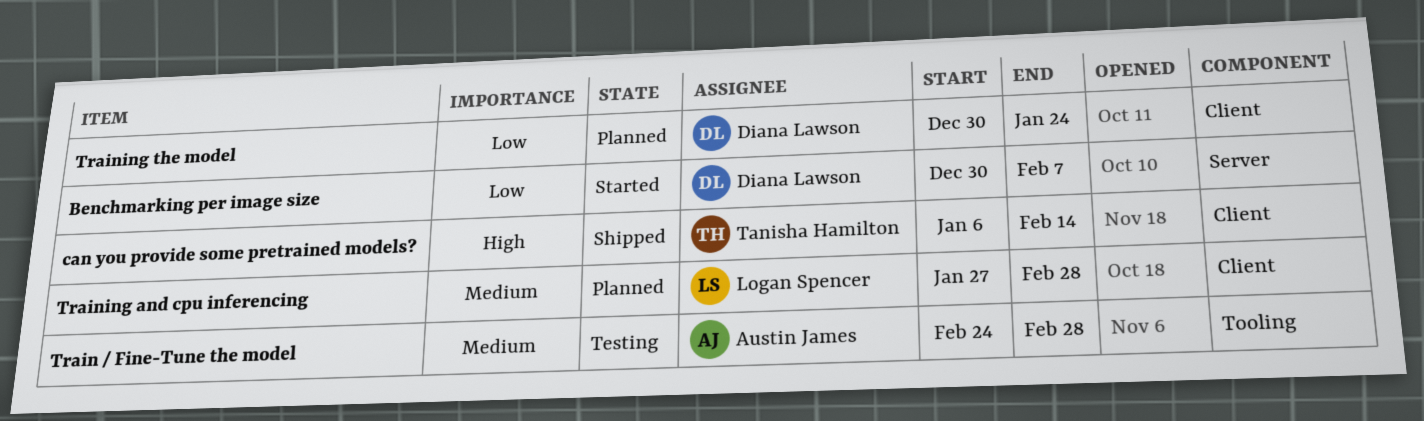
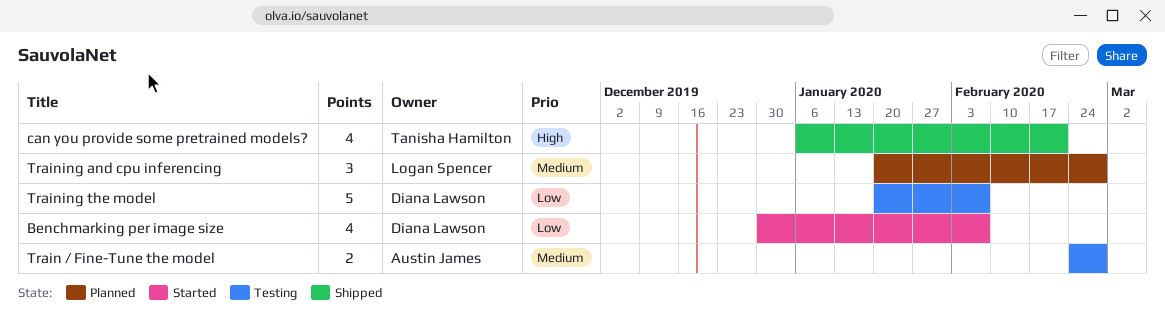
can you provide some pretrained models?, due: Feb 14 -> Feb 21
Training and cpu inferencing, start: Jan 27 -> Jan 20
Training the model, status: Planned -> Testing
Training the model, start: Dec 30 -> Jan 20
Training the model, due: Jan 24 -> Feb 7

